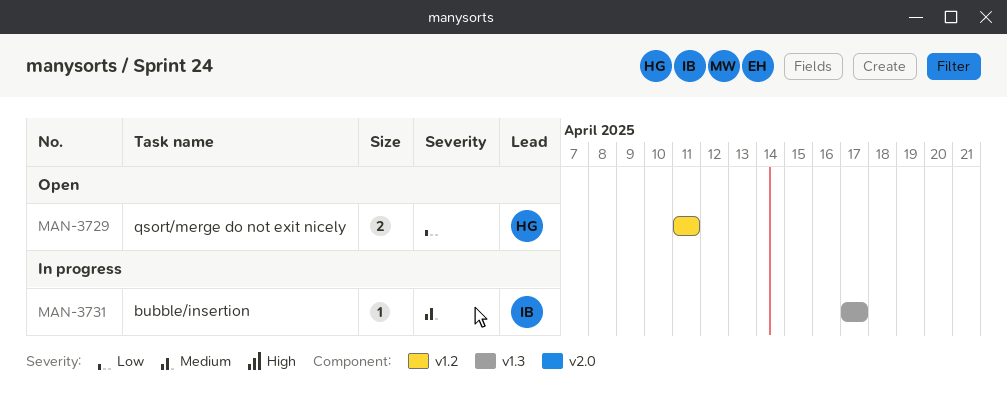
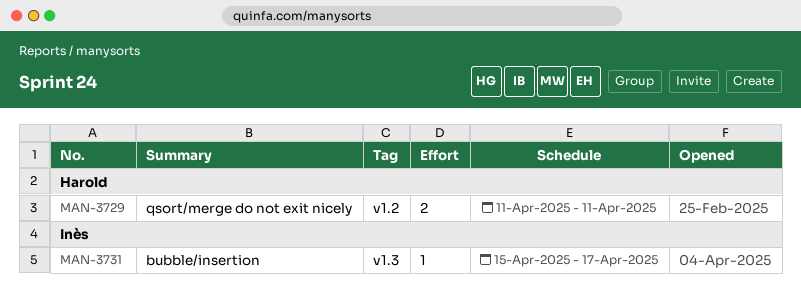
MAN-3731, start: Apr 17 -> Apr 15

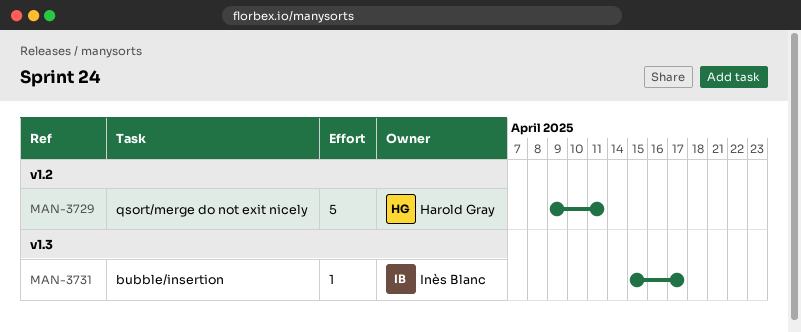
MAN-3729, estimate: 2 -> 5
MAN-3729, start: Apr 11 -> Apr 9

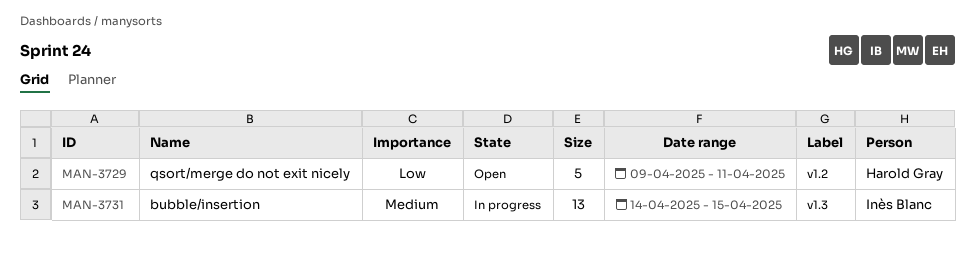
MAN-3731, estimate: 1 -> 13
MAN-3731, start: Apr 15 -> Apr 14
MAN-3731, due: Apr 17 -> Apr 15

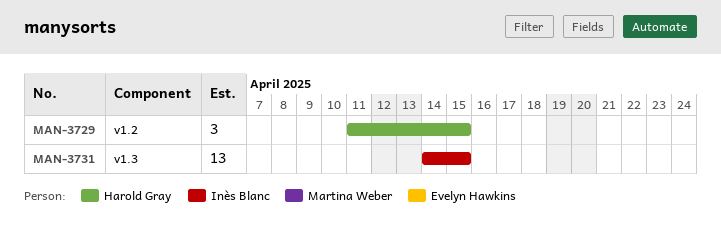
MAN-3729, estimate: 5 -> 3
MAN-3729, start: Apr 9 -> Apr 11
MAN-3729, due: Apr 11 -> Apr 15

